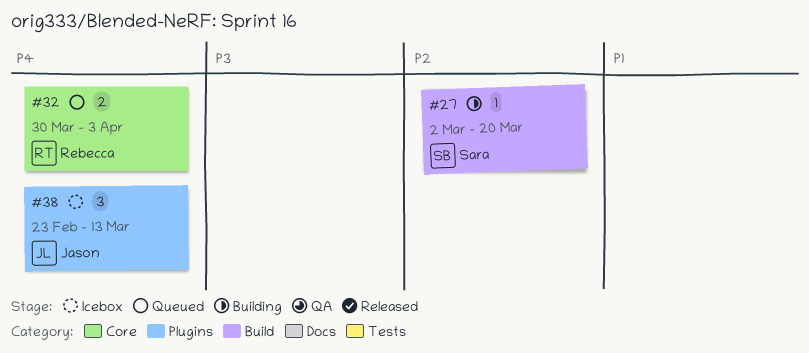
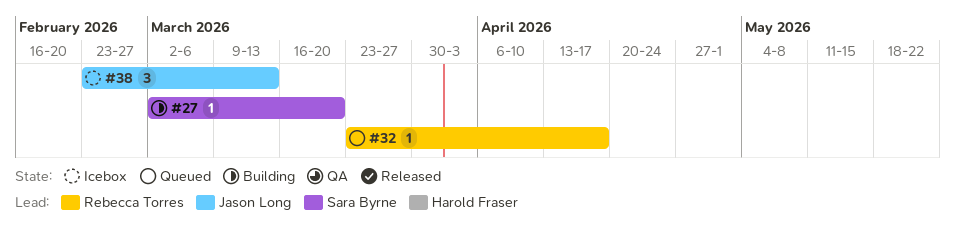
#32, estimate: 2 -> 1
#32, start: Mar 30 -> Mar 23
#32, due: Apr 3 -> Apr 17

